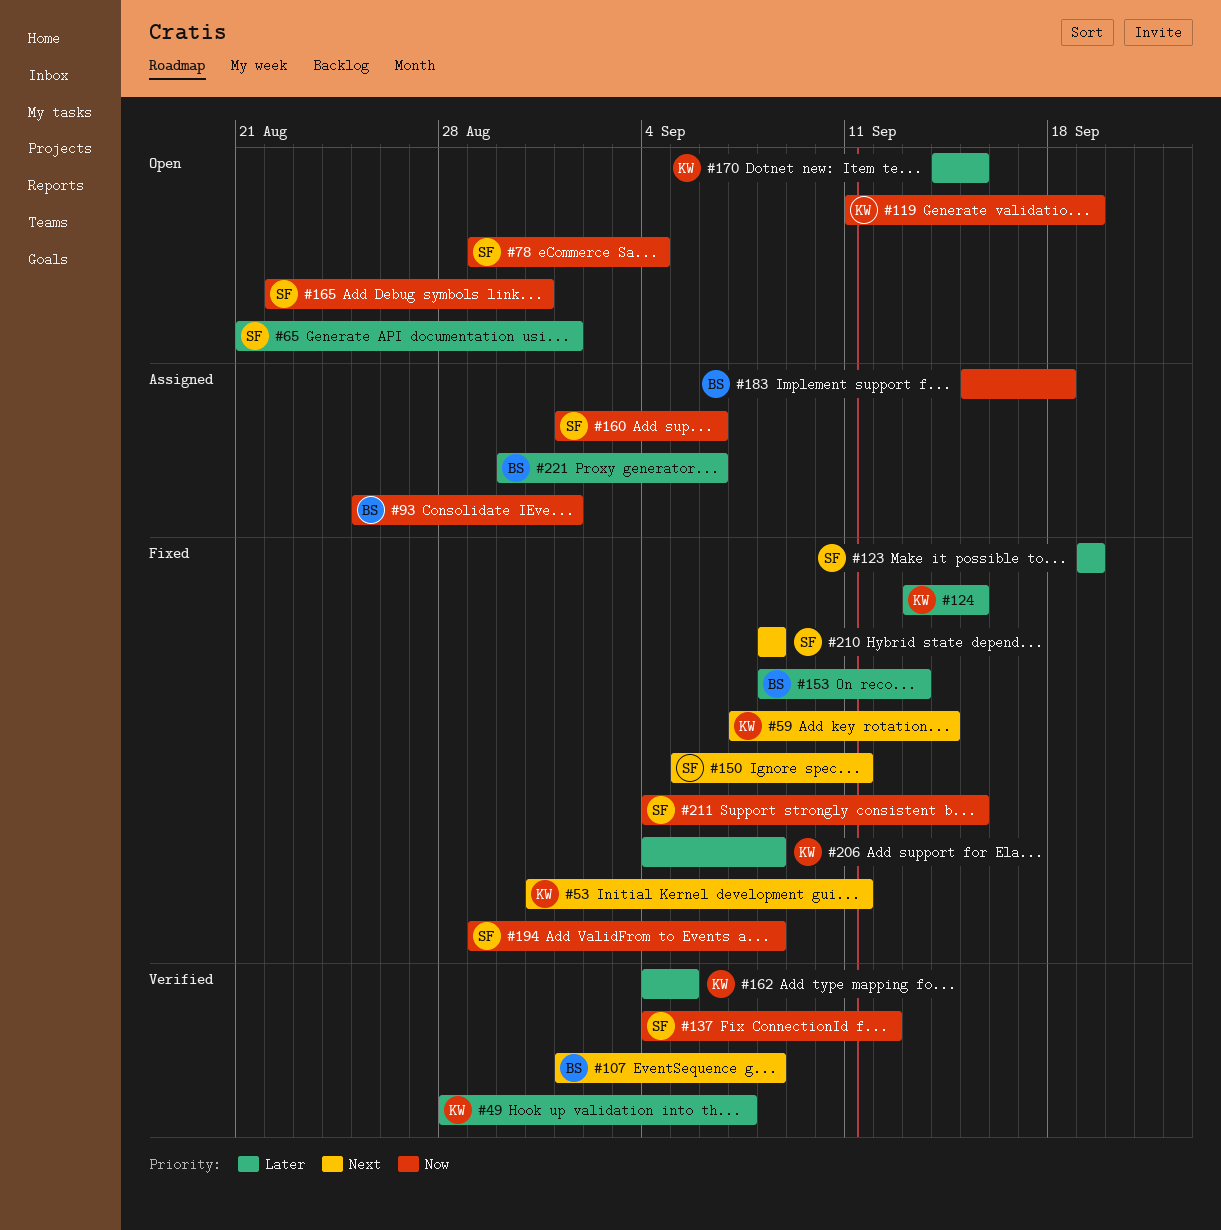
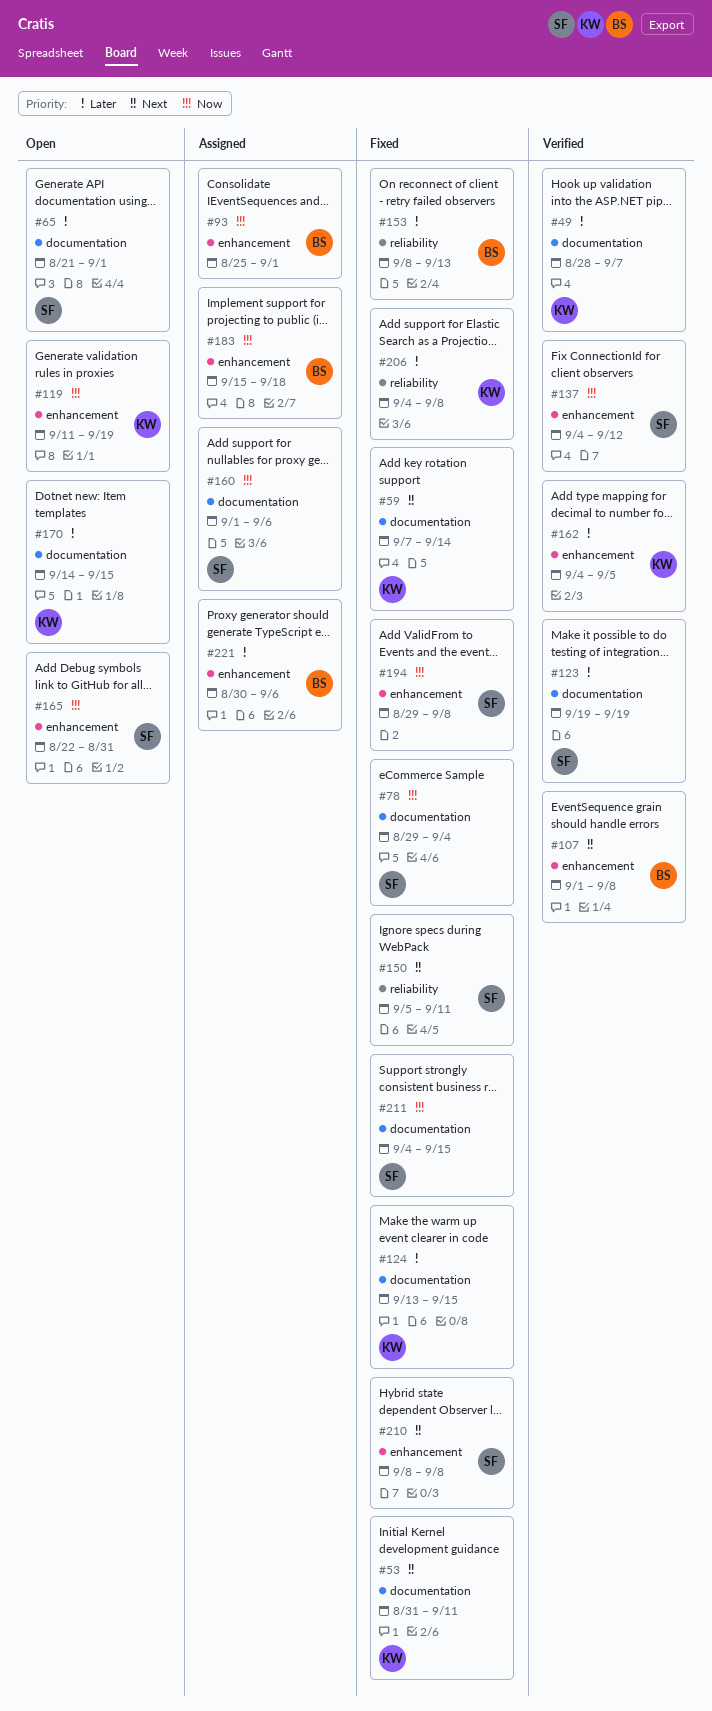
#78, status: Open -> Fixed
#123, status: Fixed -> Verified

